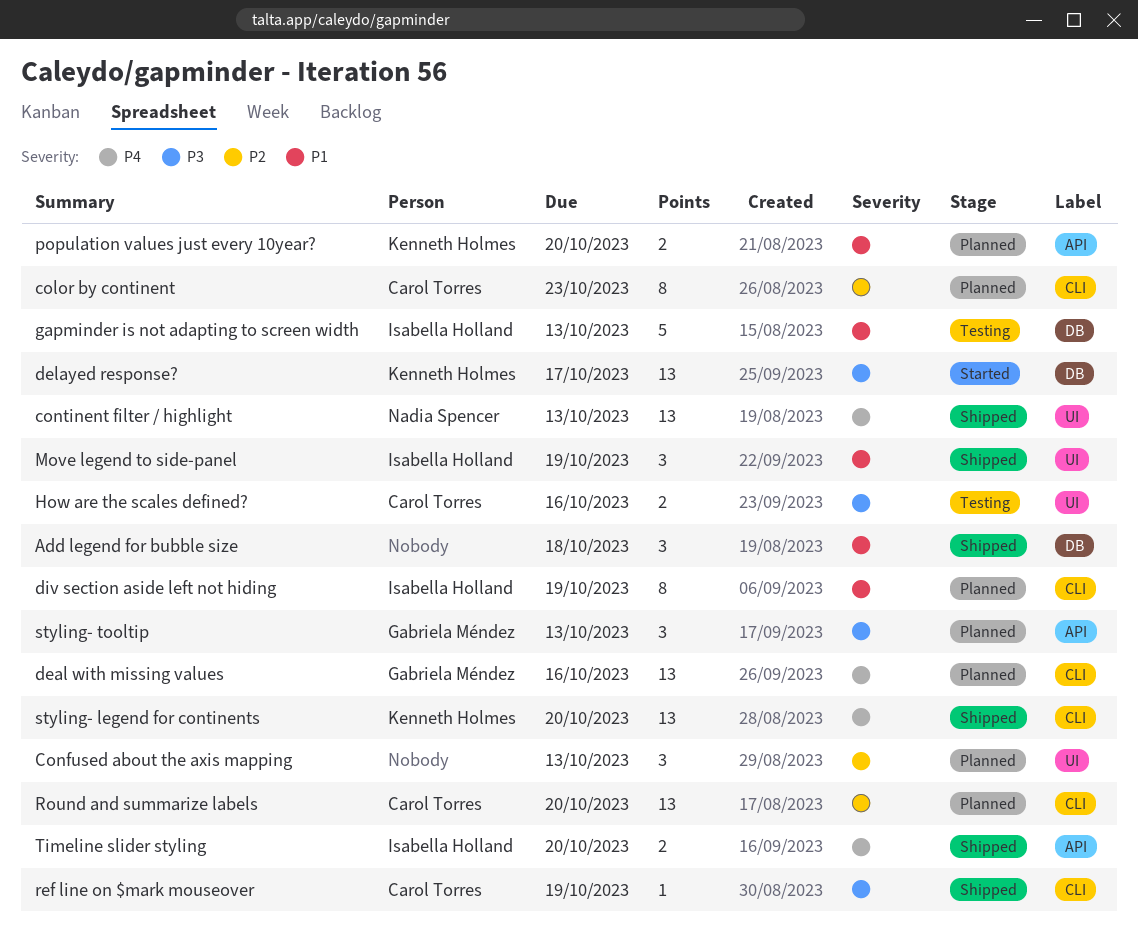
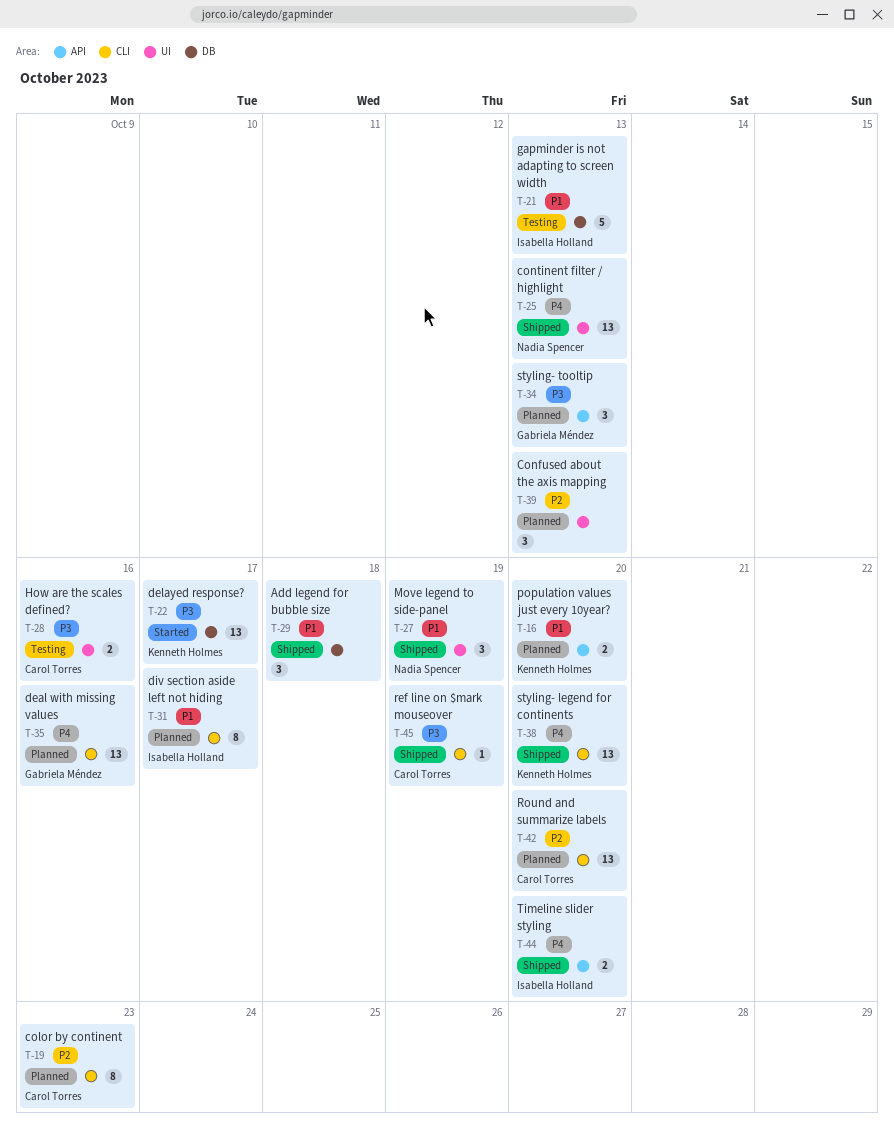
div section aside left not hiding, due: Oct 19 -> Oct 17
Move legend to side-panel, owner: Isabella Holland -> Nadia Spencer

